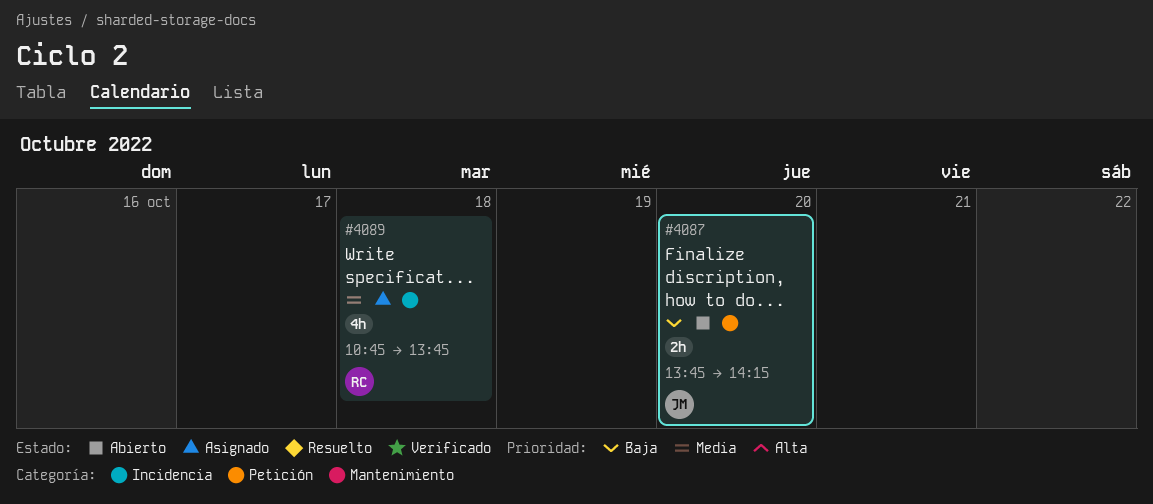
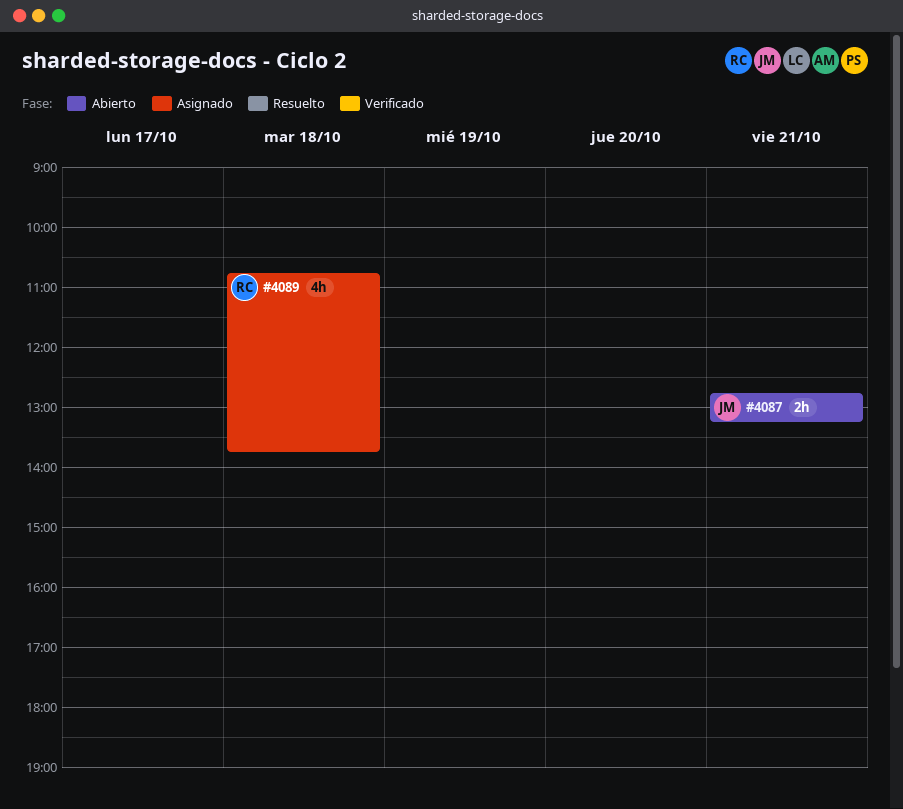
#4087, day: Oct 20 -> Oct 21
#4087, begins: 13:45 -> 12:45
#4087, ends: 14:15 -> 13:15

